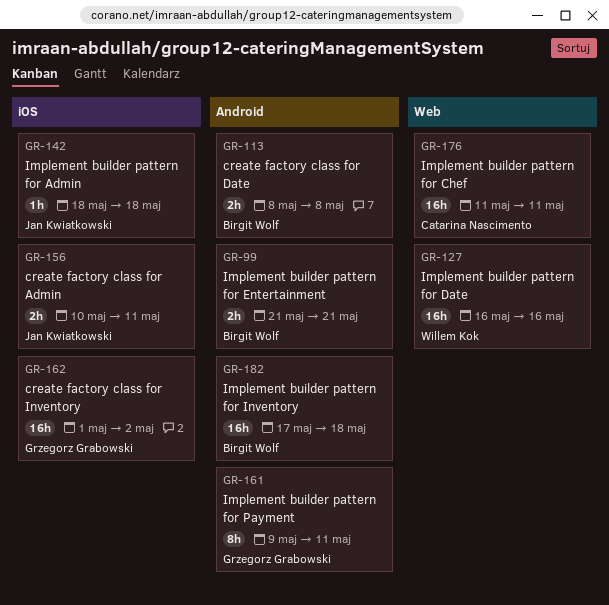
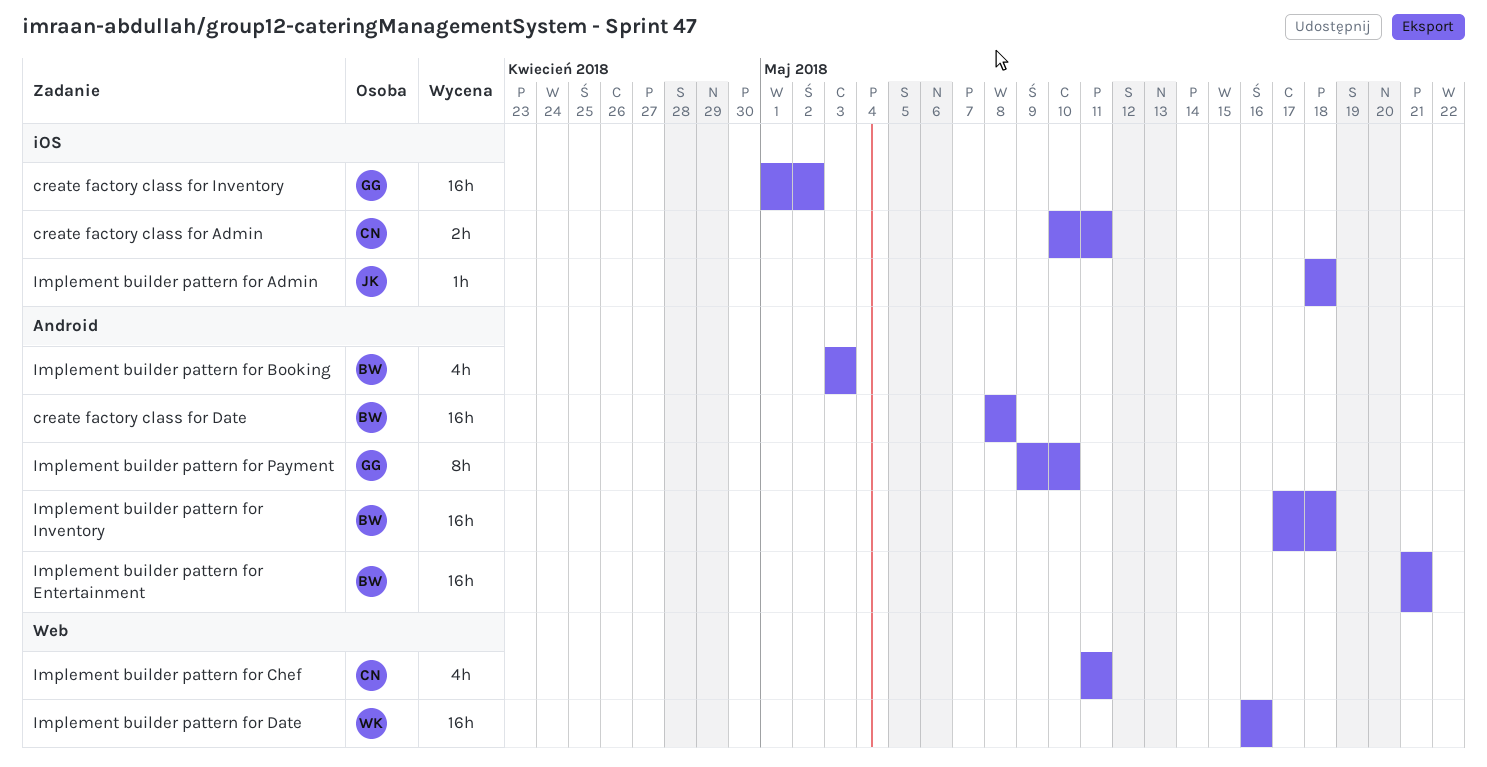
create factory class for Admin, owner: Jan Kwiatkowski -> Catarina Nascimento
create factory class for Date, estimate: 2h -> 16h
Implement builder pattern for Booking: none -> present
Implement builder pattern for Chef, estimate: 16h -> 4h
Implement builder pattern for Entertainment, estimate: 2h -> 16h
Implement builder pattern for Payment, due: May 11 -> May 10

